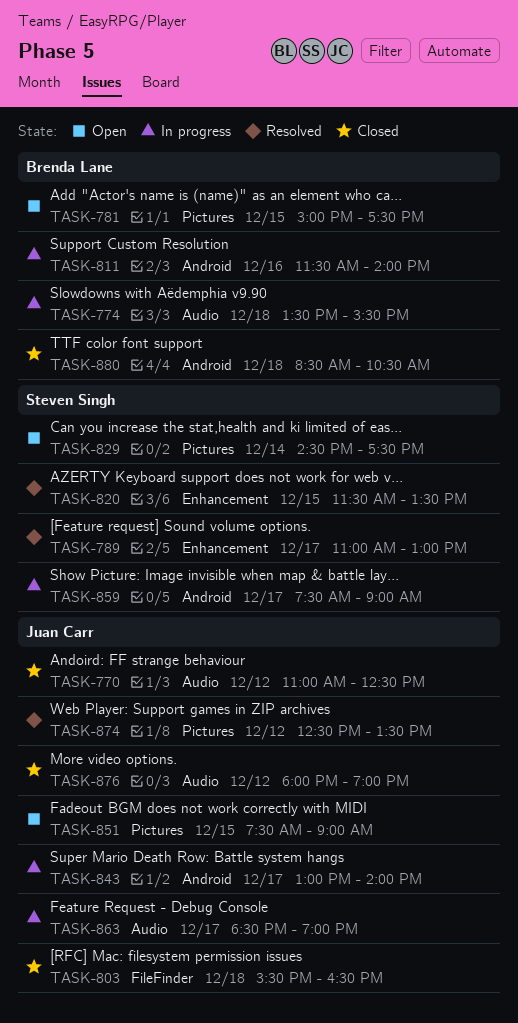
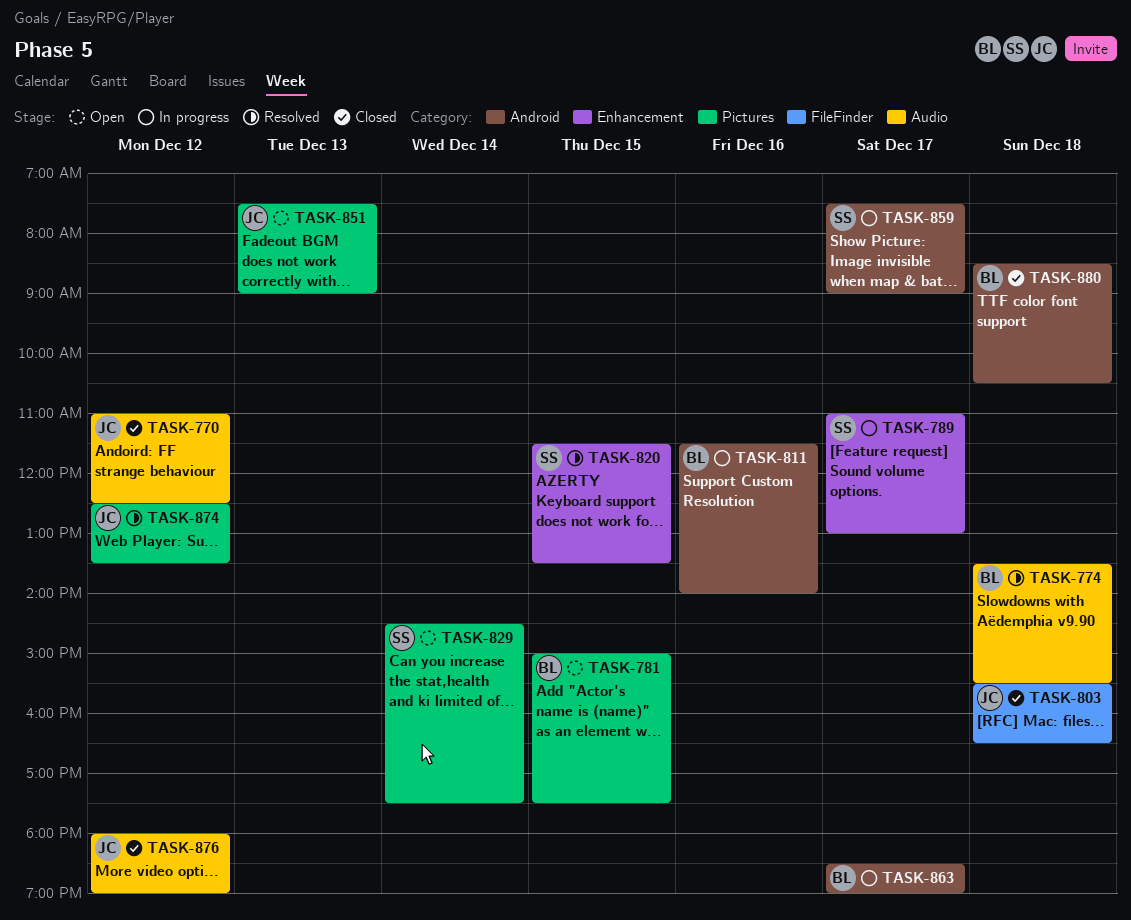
TASK-774, status: In progress -> Resolved
TASK-789, status: Resolved -> In progress
TASK-843: present -> none
TASK-851, day: Dec 15 -> Dec 13
TASK-863, owner: Juan Carr -> Brenda Lane
TASK-863, label: Audio -> Android

